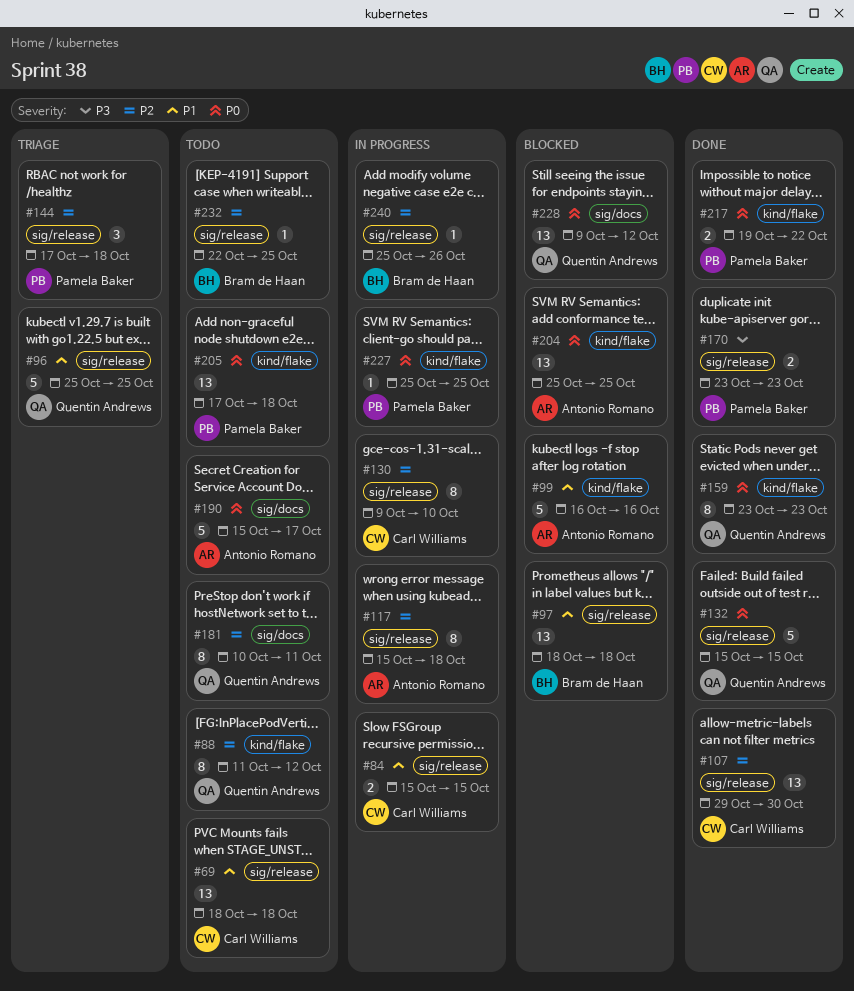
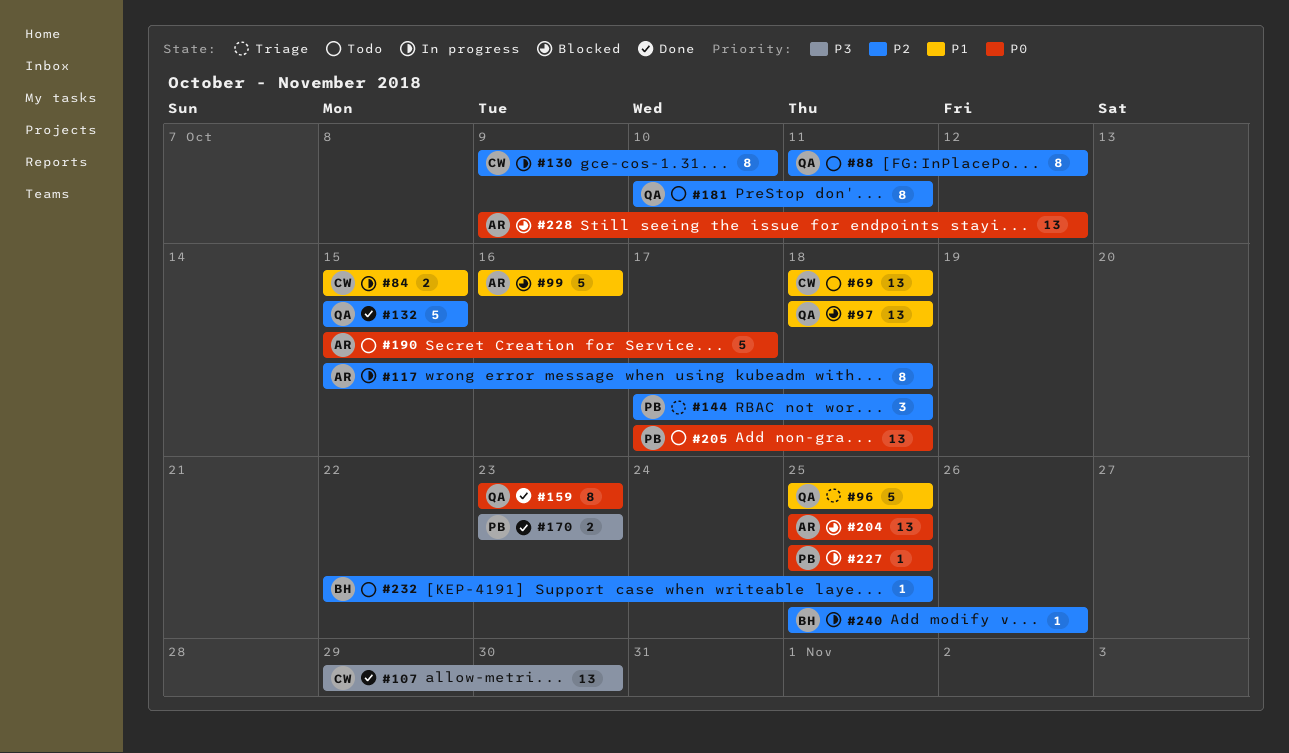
#97, owner: Bram de Haan -> Quentin Andrews
#107, priority: P2 -> P3
#132, priority: P0 -> P2
#217: present -> none
#228, owner: Quentin Andrews -> Antonio Romano

